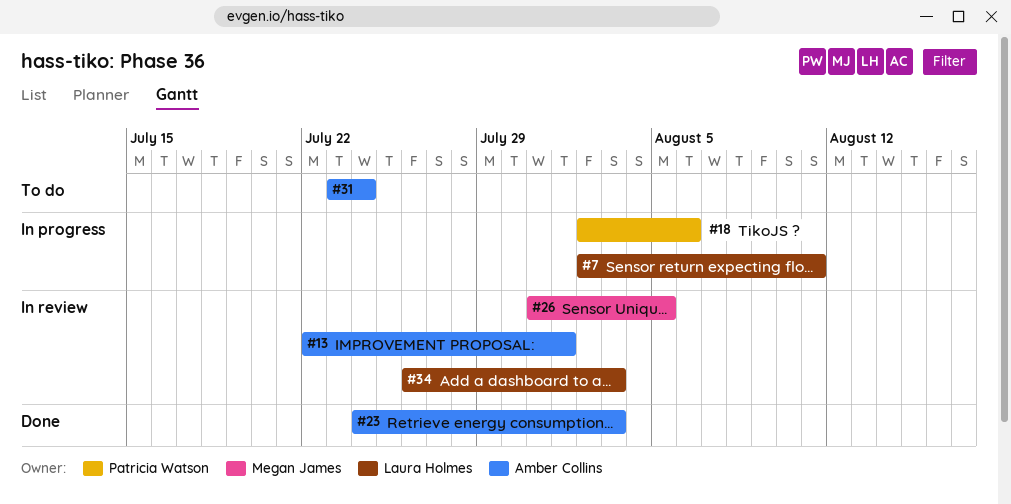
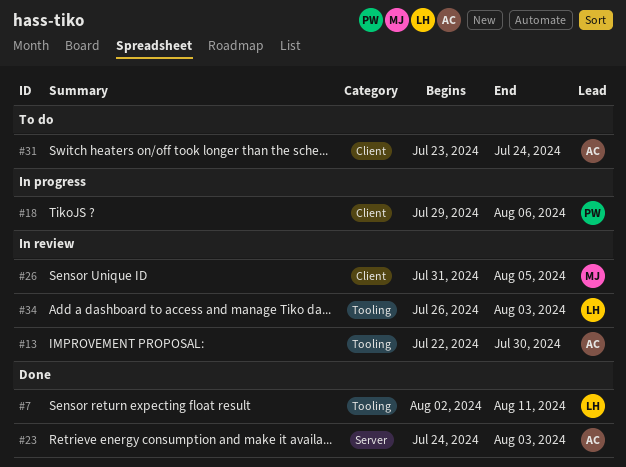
#7, status: In progress -> Done
#13, due: Aug 1 -> Jul 30
#18, start: Aug 2 -> Jul 29

